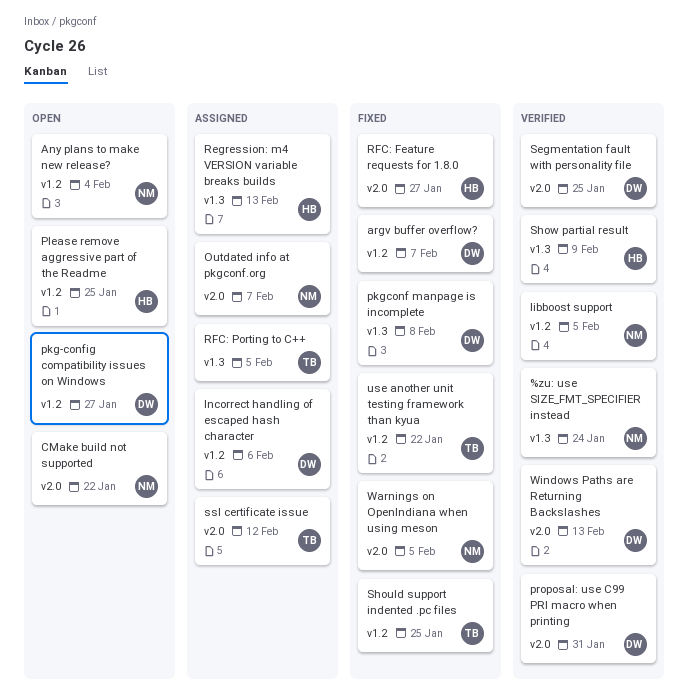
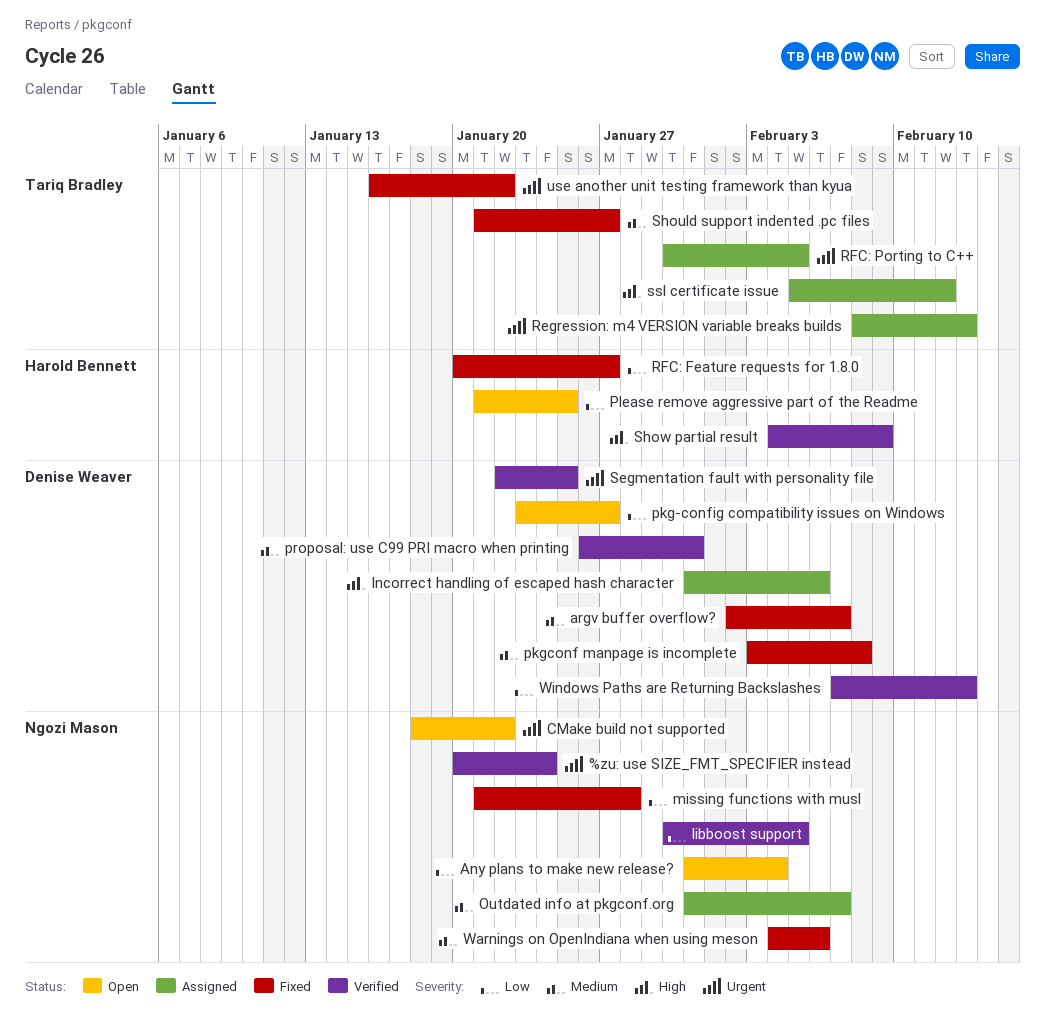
missing functions with musl: none -> present
Regression: m4 VERSION variable breaks builds, owner: Harold Bennett -> Tariq Bradley
Should support indented .pc files, due: Jan 25 -> Jan 27
Warnings on OpenIndiana when using meson, due: Feb 5 -> Feb 6

